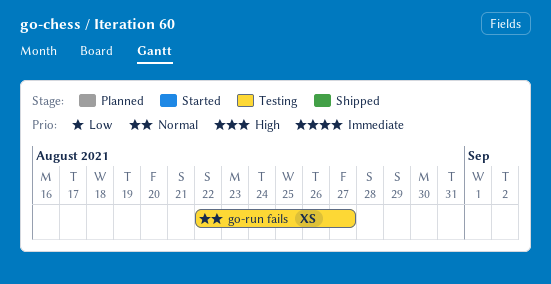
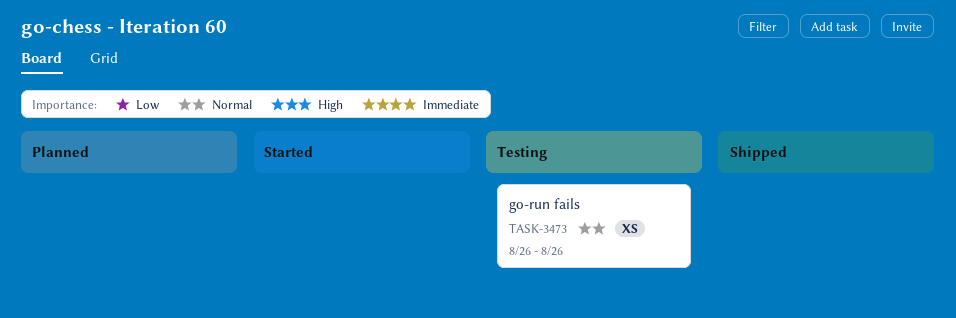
go-run fails, start: Aug 22 -> Aug 26
go-run fails, due: Aug 27 -> Aug 26

